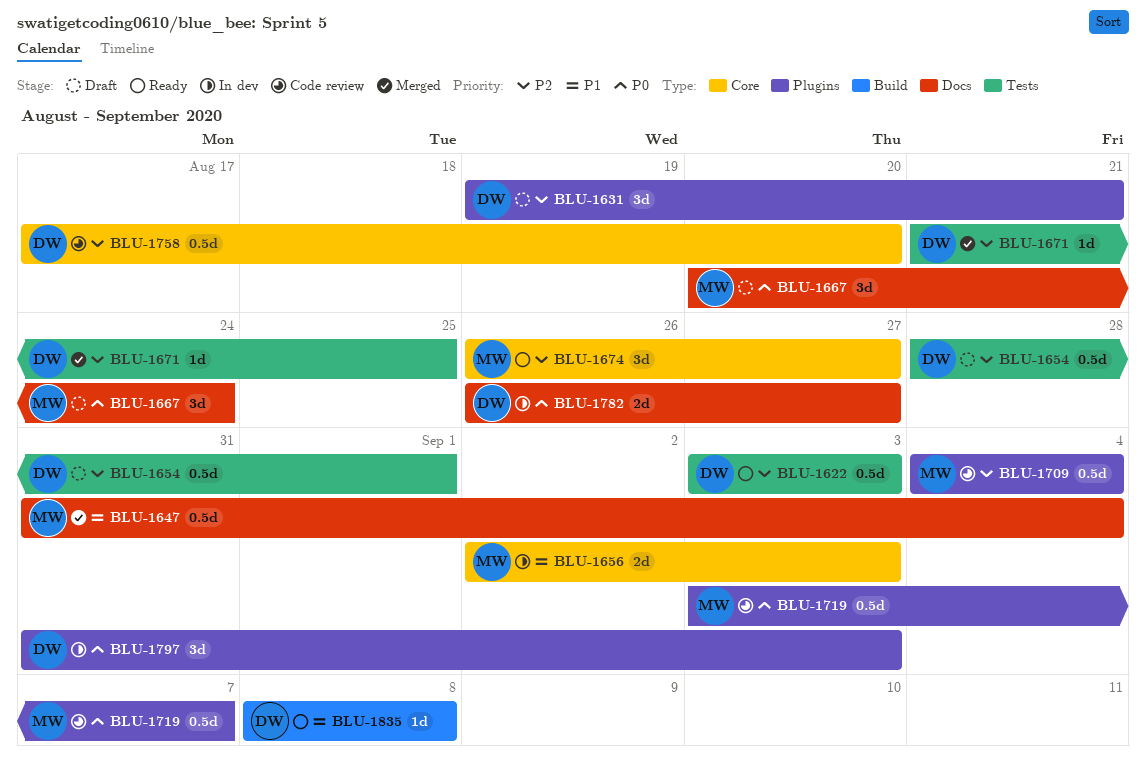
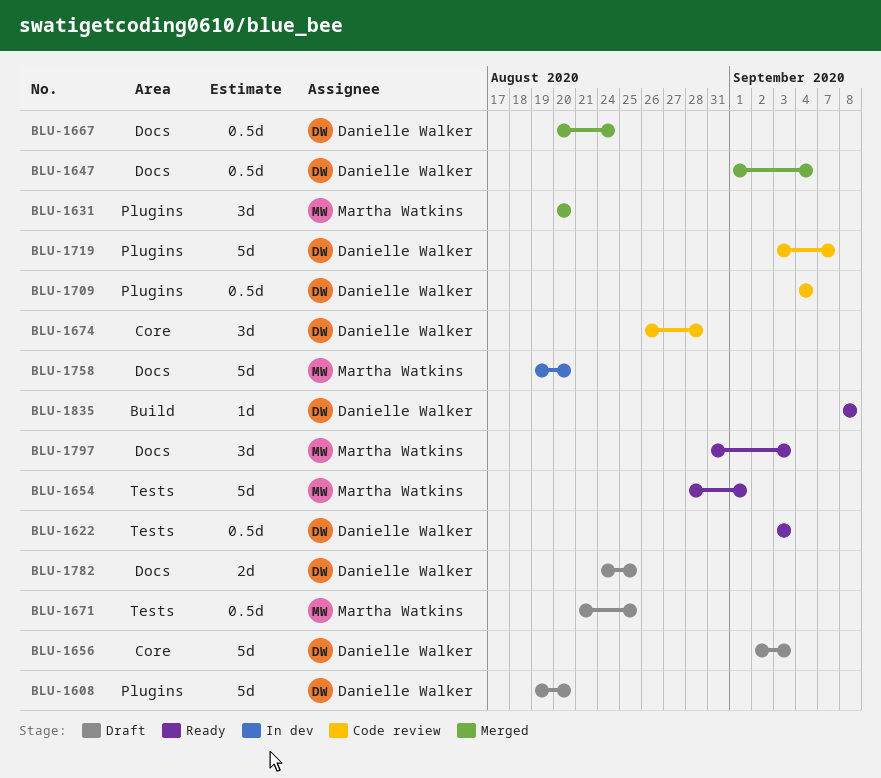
BLU-1608: none -> present
BLU-1631, status: Draft -> Merged
BLU-1631, owner: Danielle Walker -> Martha Watkins
BLU-1631, start: Aug 19 -> Aug 20
BLU-1631, due: Aug 21 -> Aug 20
BLU-1647, owner: Martha Watkins -> Danielle Walker
BLU-1647, start: Aug 31 -> Sep 1
BLU-1654, status: Draft -> Ready
BLU-1654, owner: Danielle Walker -> Martha Watkins
BLU-1654, estimate: 0.5d -> 5d
BLU-1656, status: In dev -> Draft
BLU-1656, owner: Martha Watkins -> Danielle Walker
BLU-1656, estimate: 2d -> 5d
BLU-1667, status: Draft -> Merged
BLU-1667, owner: Martha Watkins -> Danielle Walker
BLU-1667, estimate: 3d -> 0.5d
BLU-1671, status: Merged -> Draft
BLU-1671, owner: Danielle Walker -> Martha Watkins
BLU-1671, estimate: 1d -> 0.5d
BLU-1674, status: Ready -> Code review
BLU-1674, owner: Martha Watkins -> Danielle Walker
BLU-1674, due: Aug 27 -> Aug 28
BLU-1709, owner: Martha Watkins -> Danielle Walker
BLU-1719, owner: Martha Watkins -> Danielle Walker
BLU-1719, estimate: 0.5d -> 5d
BLU-1758, status: Code review -> In dev
BLU-1758, owner: Danielle Walker -> Martha Watkins
BLU-1758, label: Core -> Docs
BLU-1758, estimate: 0.5d -> 5d
BLU-1758, start: Aug 17 -> Aug 19
BLU-1782, status: In dev -> Draft
BLU-1782, start: Aug 26 -> Aug 24
BLU-1782, due: Aug 27 -> Aug 25
BLU-1797, status: In dev -> Ready
BLU-1797, owner: Danielle Walker -> Martha Watkins
BLU-1797, label: Plugins -> Docs

